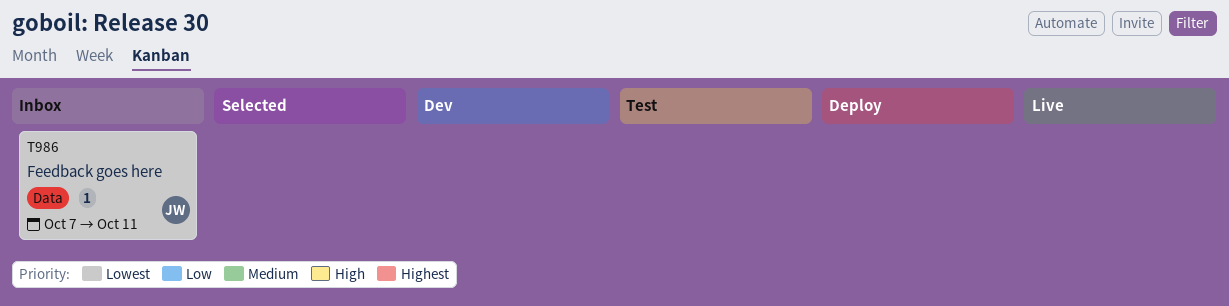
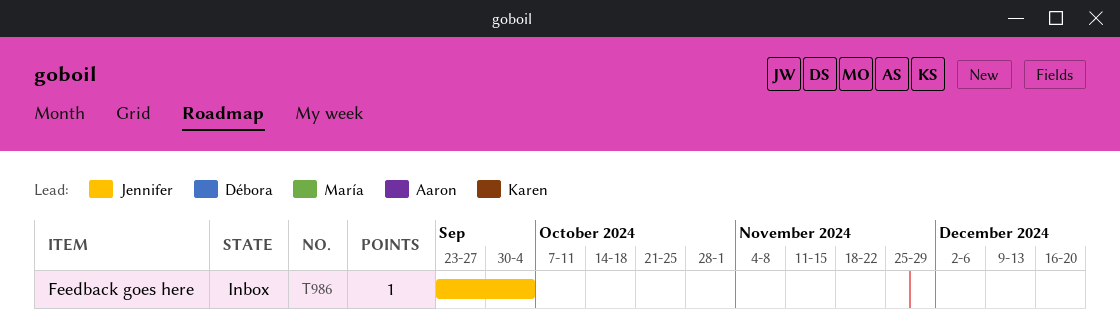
T986, start: Oct 7 -> Sep 23
T986, due: Oct 11 -> Oct 4

